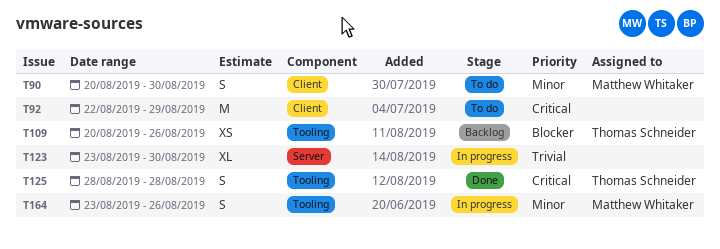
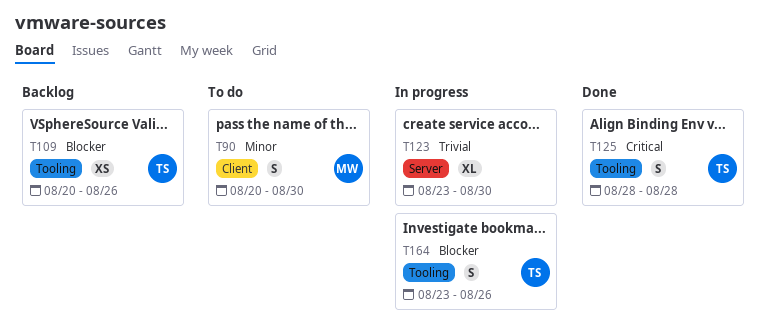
T92: present -> none
T164, owner: Matthew Whitaker -> Thomas Schneider
T164, priority: Minor -> Blocker

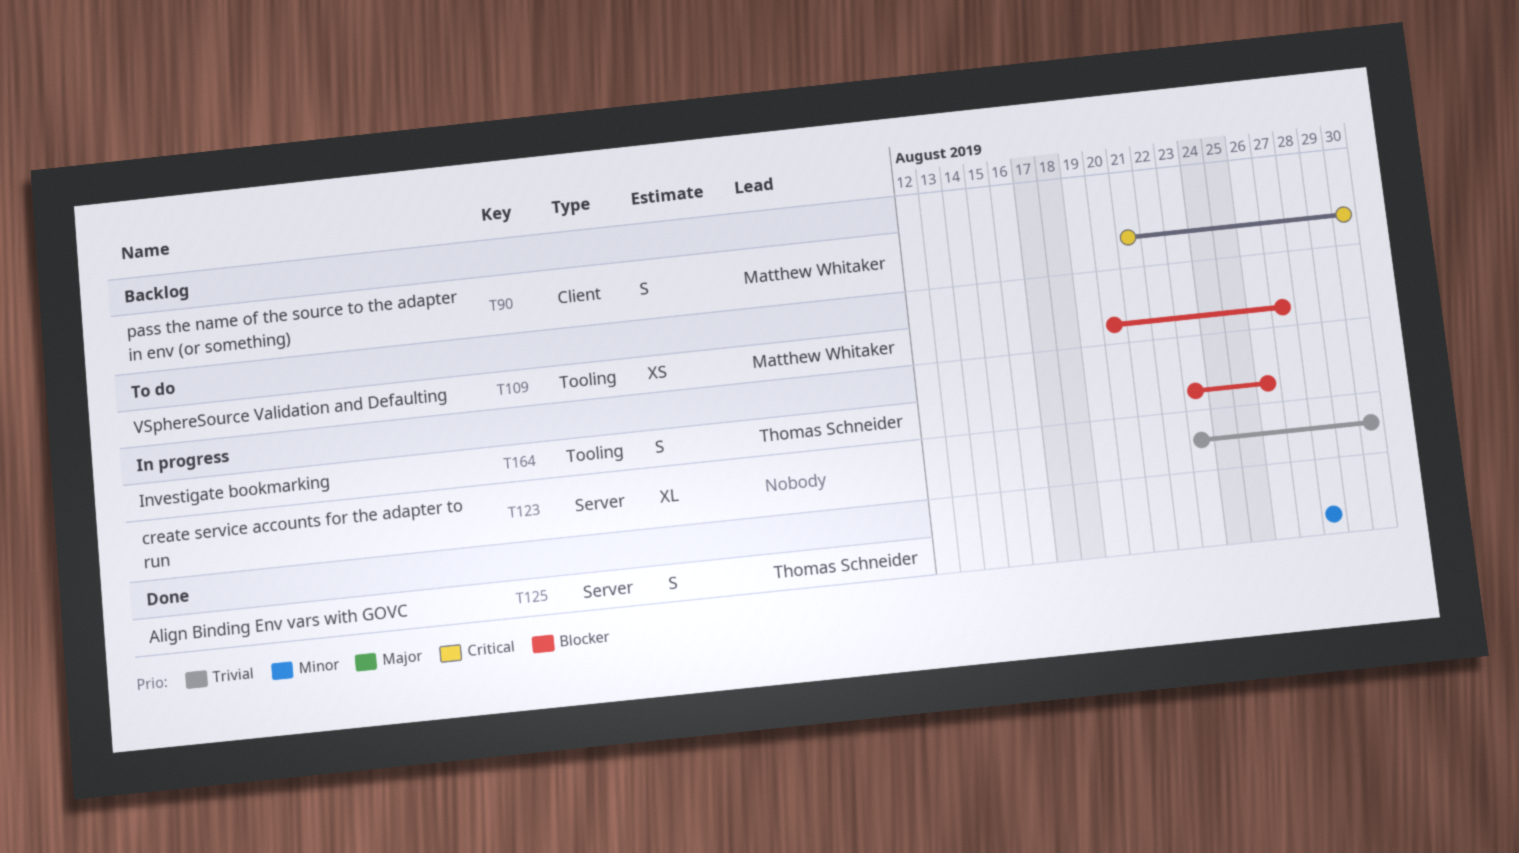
T90, status: To do -> Backlog
T90, priority: Minor -> Critical
T90, start: Aug 20 -> Aug 21
T109, status: Backlog -> To do
T109, owner: Thomas Schneider -> Matthew Whitaker
T109, due: Aug 26 -> Aug 27
T125, priority: Critical -> Minor
T125, label: Tooling -> Server

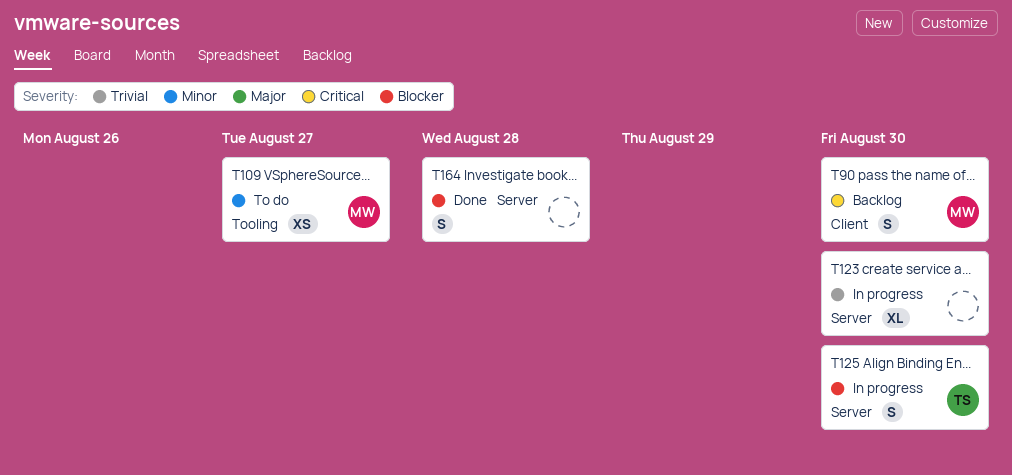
T109, priority: Blocker -> Minor
T125, status: Done -> In progress
T125, priority: Minor -> Blocker
T125, due: Aug 28 -> Aug 30
T164, status: In progress -> Done
T164, owner: Thomas Schneider -> none
T164, label: Tooling -> Server
T164, due: Aug 26 -> Aug 28

